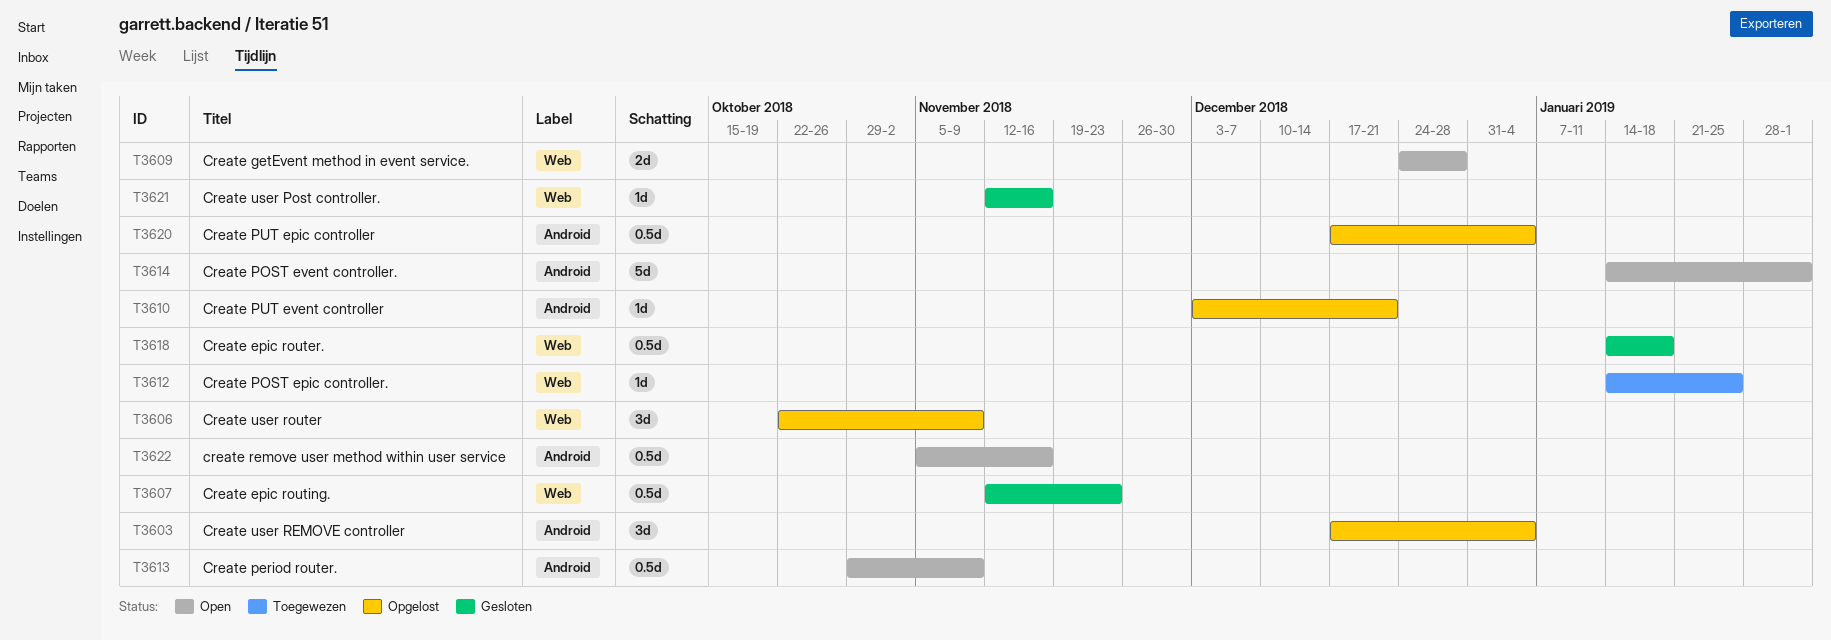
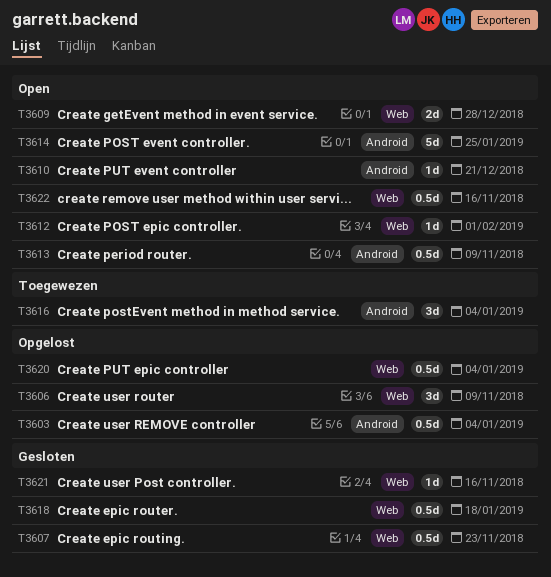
T3603, estimate: 3d -> 0.5d
T3610, status: Opgelost -> Open
T3612, status: Toegewezen -> Open
T3612, due: Jan 25 -> Feb 1
T3614, due: Feb 1 -> Jan 25
T3616: none -> present
T3620, label: Android -> Web
T3622, label: Android -> Web

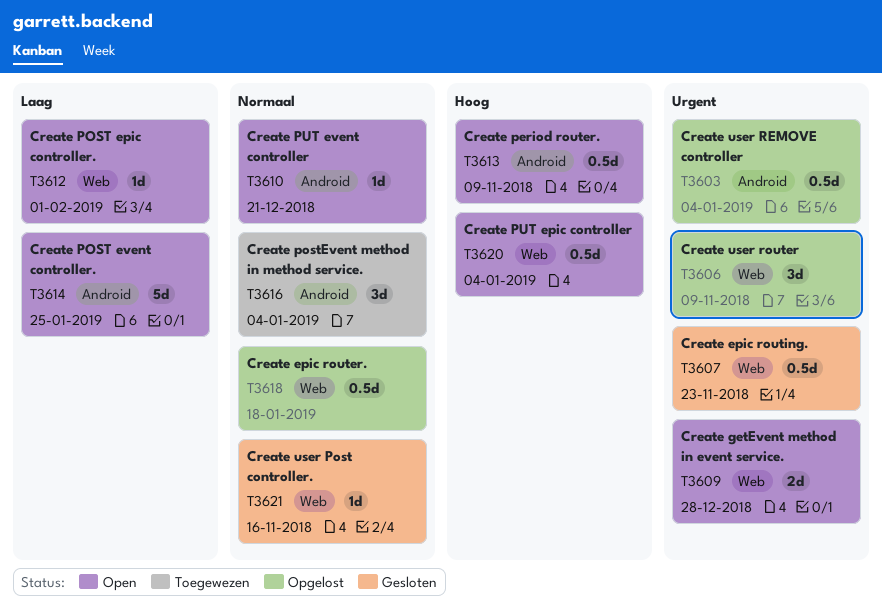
T3618, status: Gesloten -> Opgelost
T3620, status: Opgelost -> Open
T3622: present -> none

